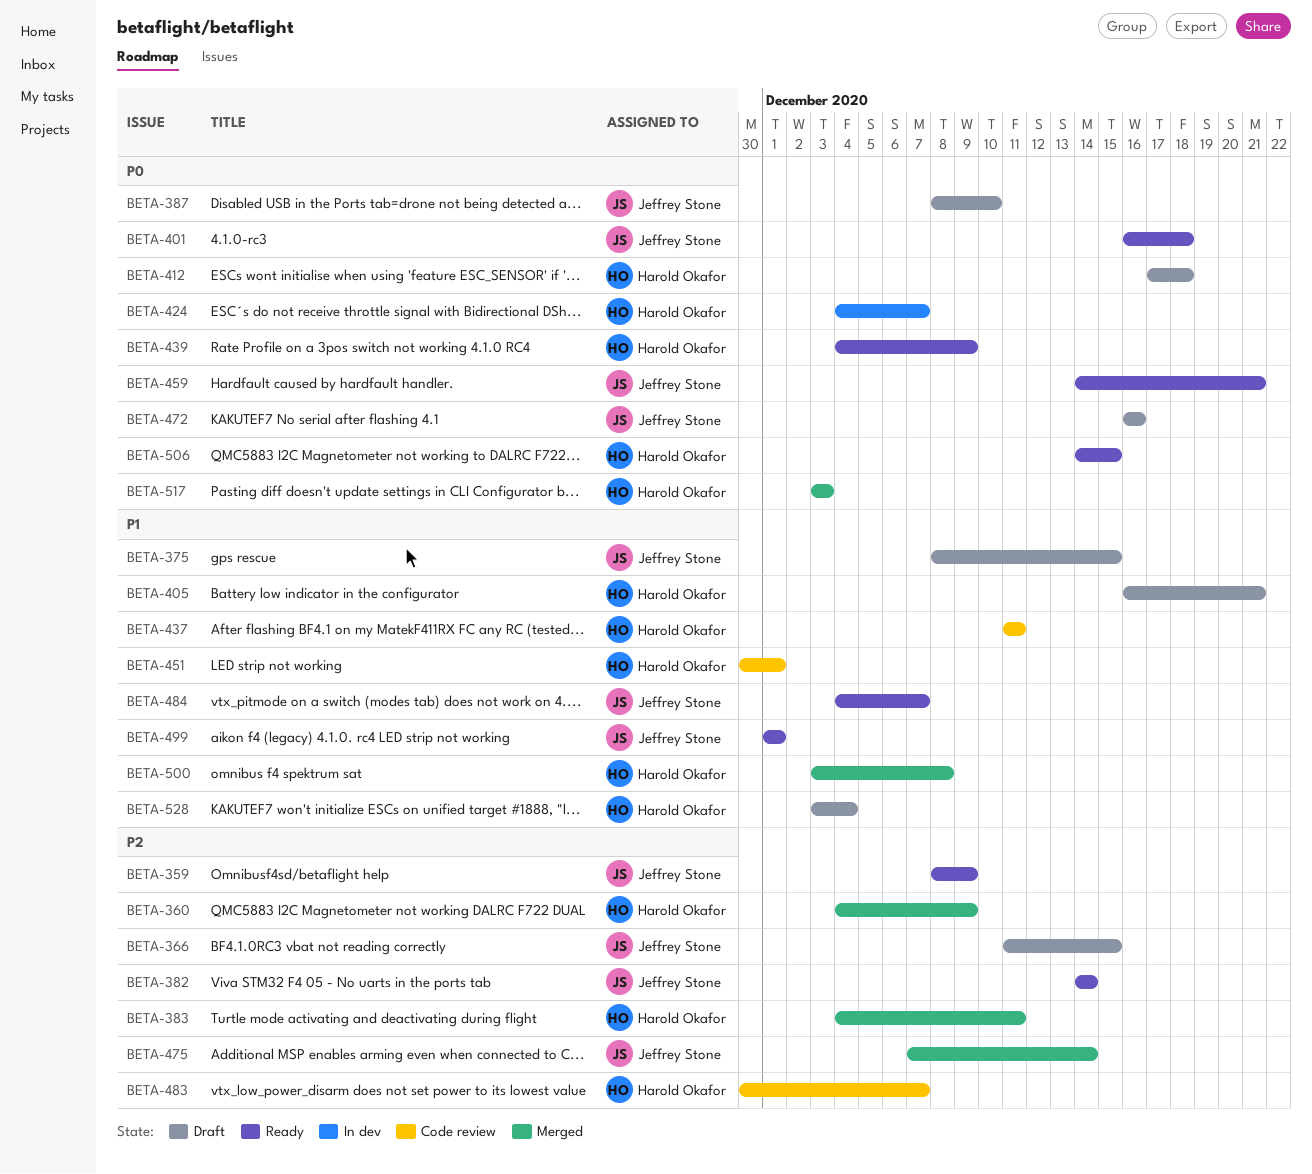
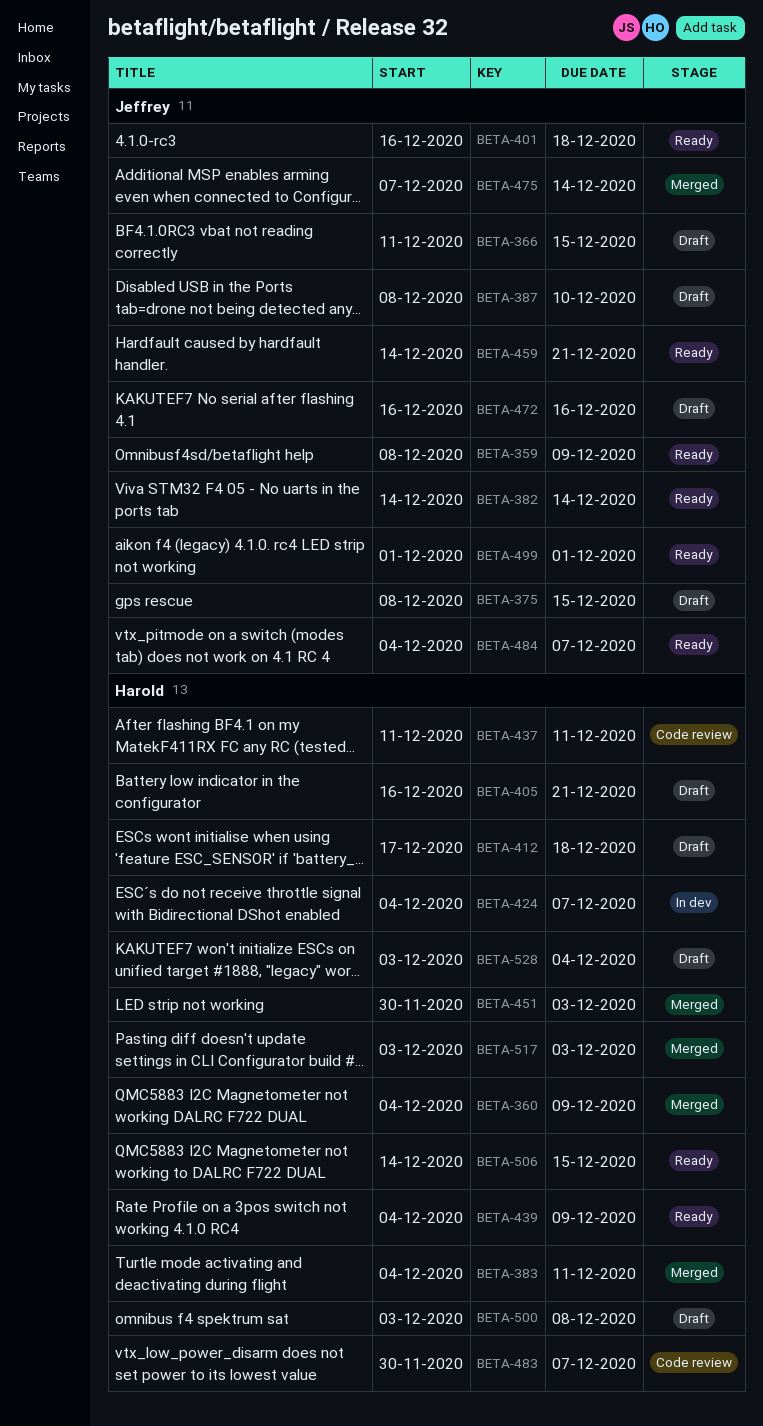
BETA-451, status: Code review -> Merged
BETA-451, due: Dec 1 -> Dec 3
BETA-500, status: Merged -> Draft

